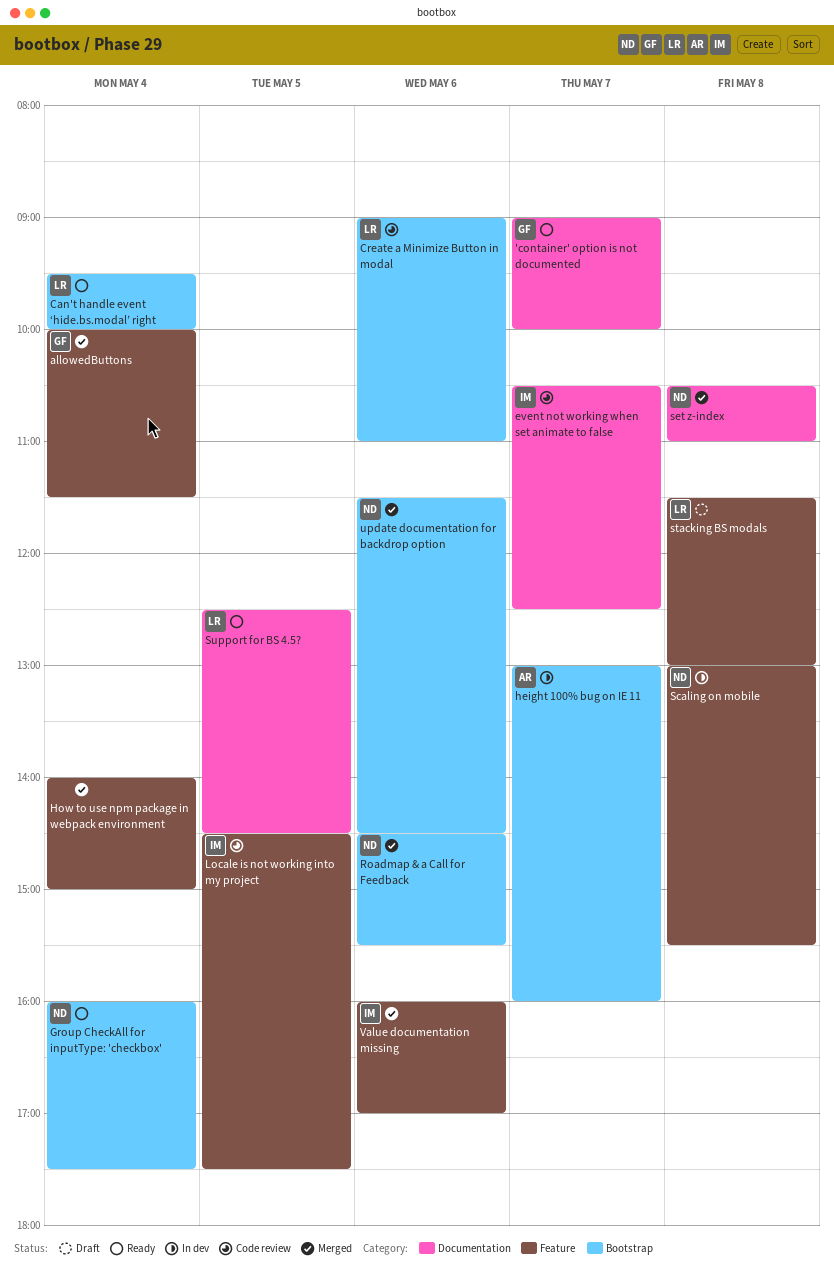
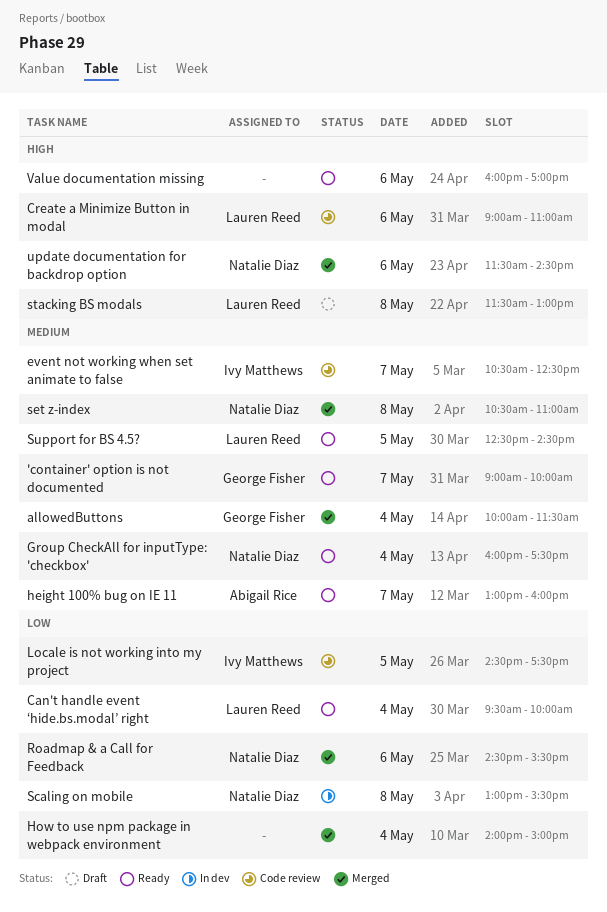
height 100% bug on IE 11, status: In dev -> Ready
Value documentation missing, status: Merged -> Ready
Value documentation missing, owner: Ivy Matthews -> none

